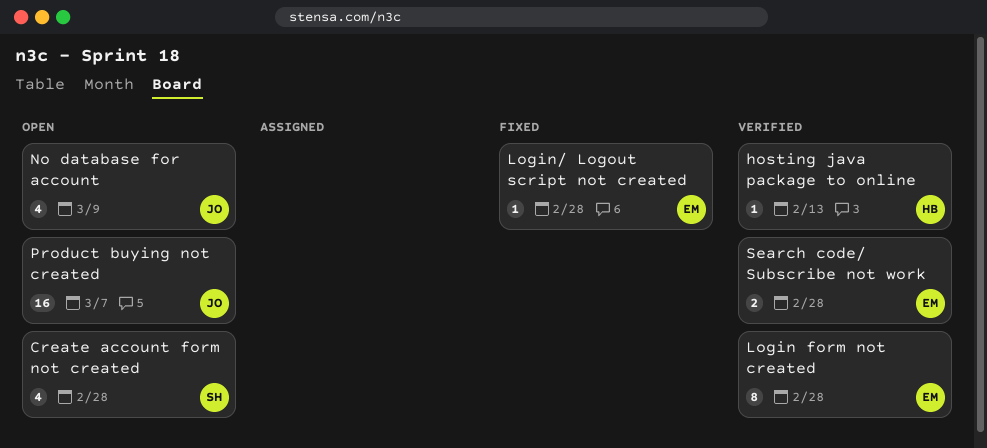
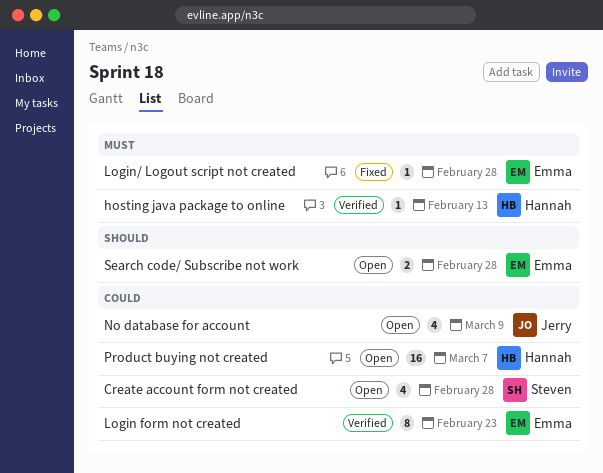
Login form not created, due: Feb 28 -> Feb 23
Product buying not created, owner: Jerry -> Hannah
Search code/ Subscribe not work, status: Verified -> Open

